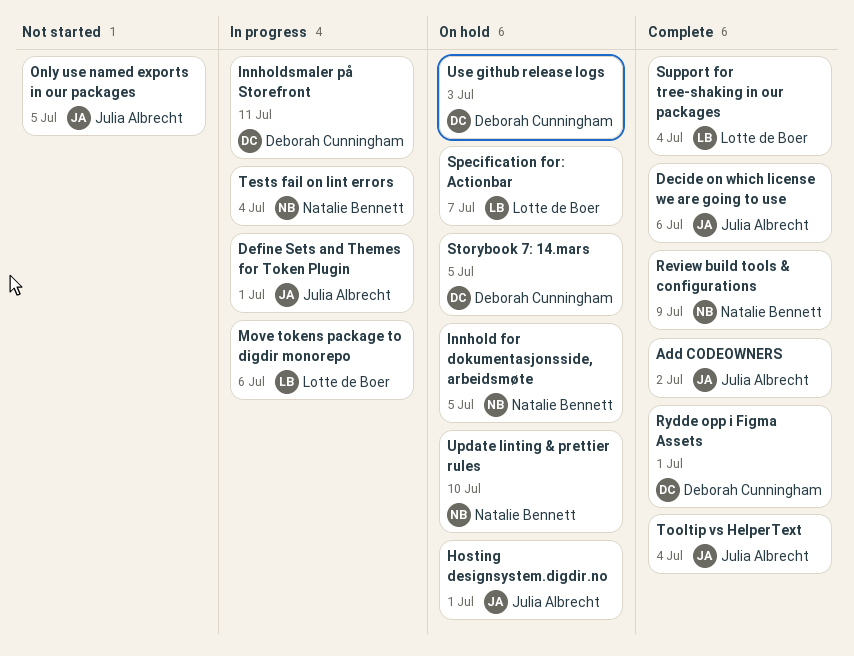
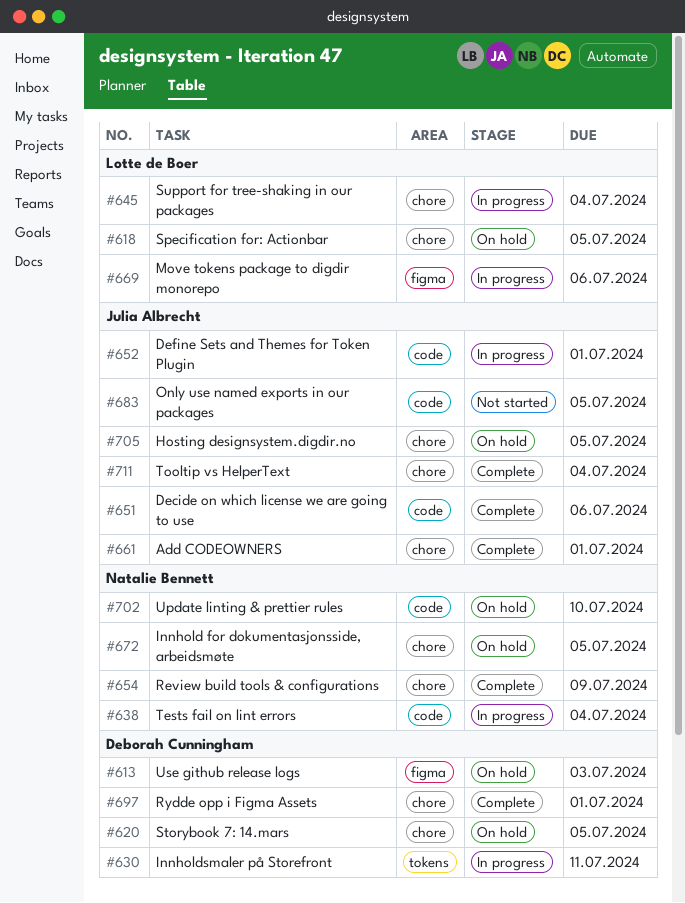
Add CODEOWNERS, due: Jul 2 -> Jul 1
Hosting designsystem.digdir.no, due: Jul 1 -> Jul 5
Specification for: Actionbar, due: Jul 7 -> Jul 5
Support for tree-shaking in our packages, status: Complete -> In progress

